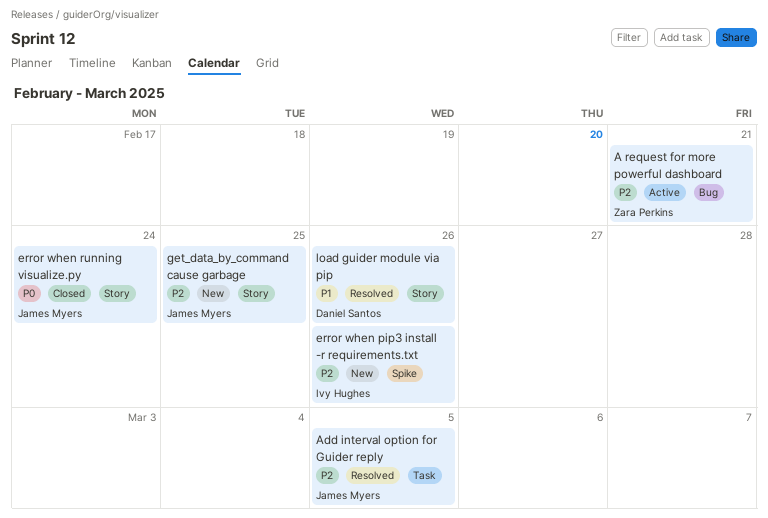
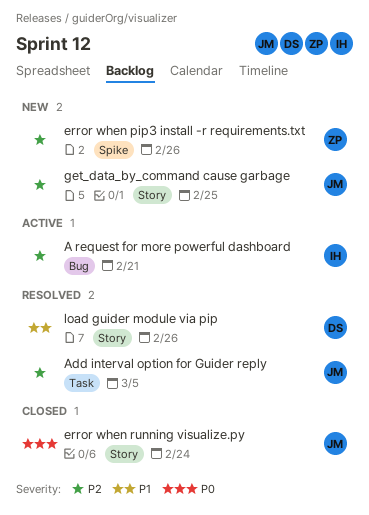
A request for more powerful dashboard, owner: Zara Perkins -> Ivy Hughes
error when pip3 install -r requirements.txt, owner: Ivy Hughes -> Zara Perkins

